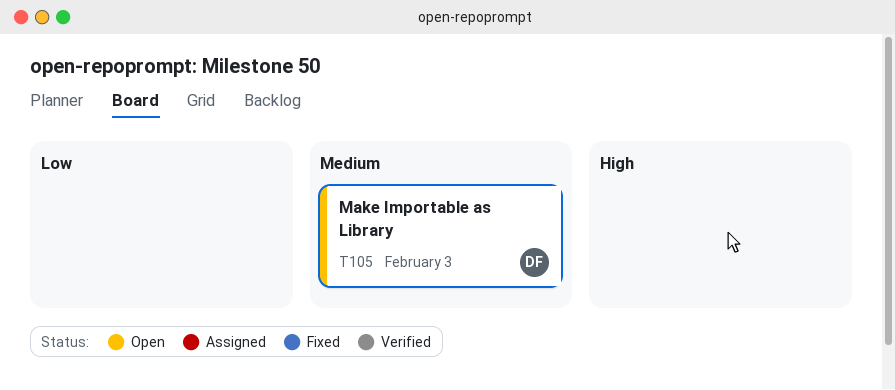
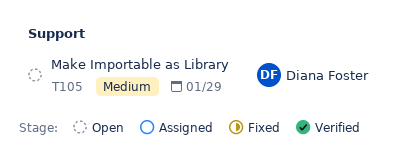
T105, due: Feb 3 -> Jan 29

